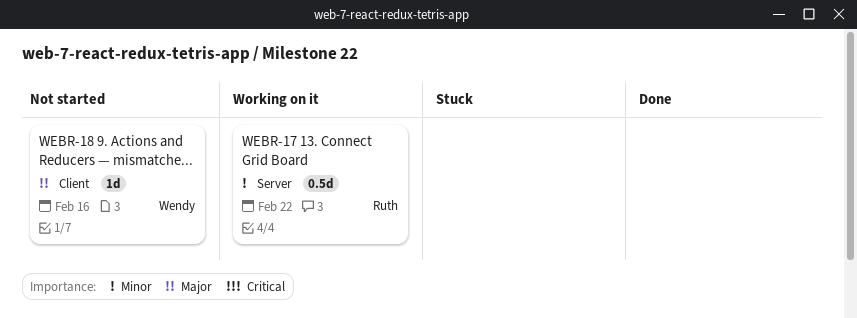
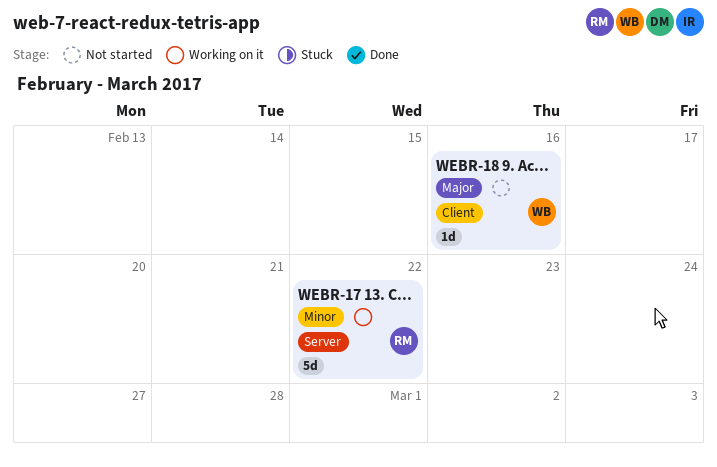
WEBR-17, estimate: 0.5d -> 5d

